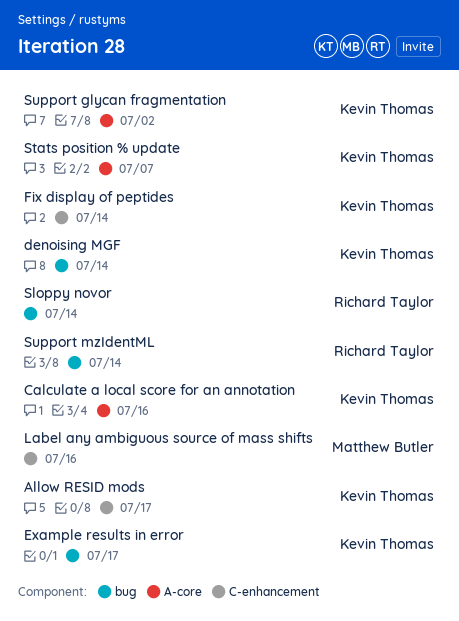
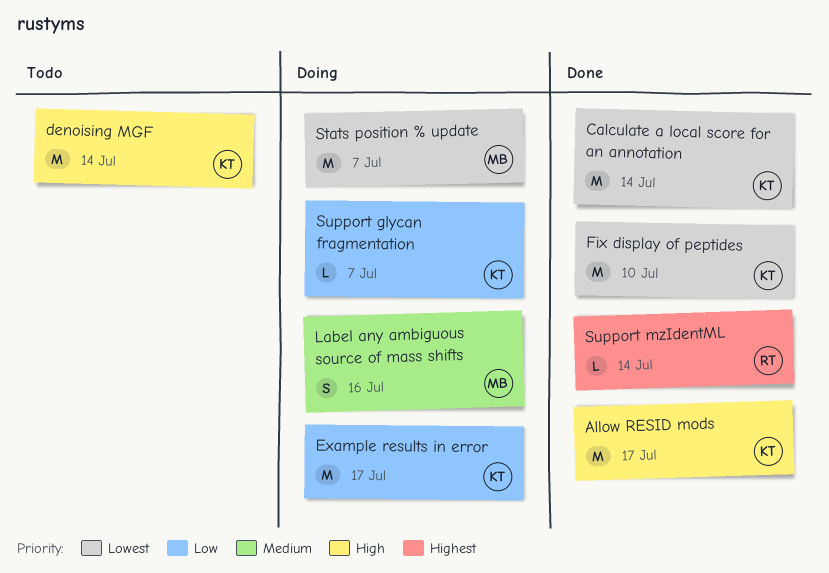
Calculate a local score for an annotation, due: Jul 16 -> Jul 14
Fix display of peptides, due: Jul 14 -> Jul 10
Sloppy novor: present -> none
Stats position % update, owner: Kevin Thomas -> Matthew Butler
Support glycan fragmentation, due: Jul 2 -> Jul 7

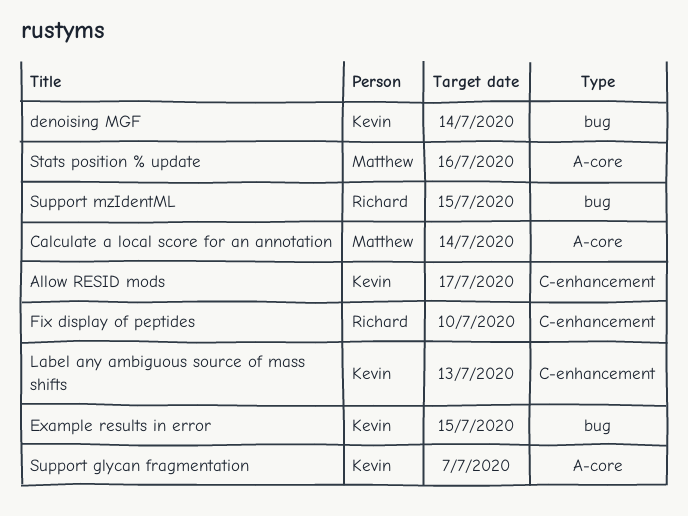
Calculate a local score for an annotation, owner: Kevin -> Matthew
Example results in error, due: Jul 17 -> Jul 15
Fix display of peptides, owner: Kevin -> Richard
Label any ambiguous source of mass shifts, owner: Matthew -> Kevin
Label any ambiguous source of mass shifts, due: Jul 16 -> Jul 13
Stats position % update, due: Jul 7 -> Jul 16
Support mzIdentML, due: Jul 14 -> Jul 15

